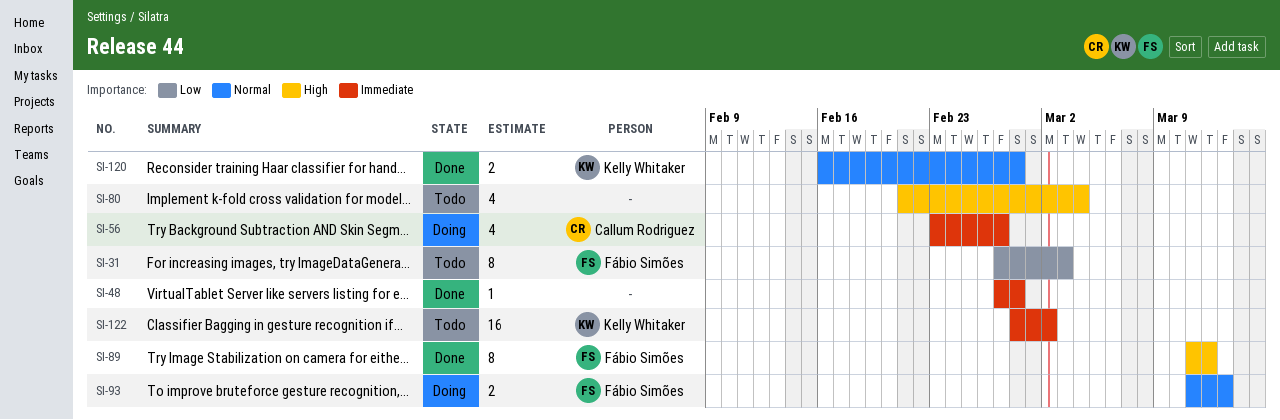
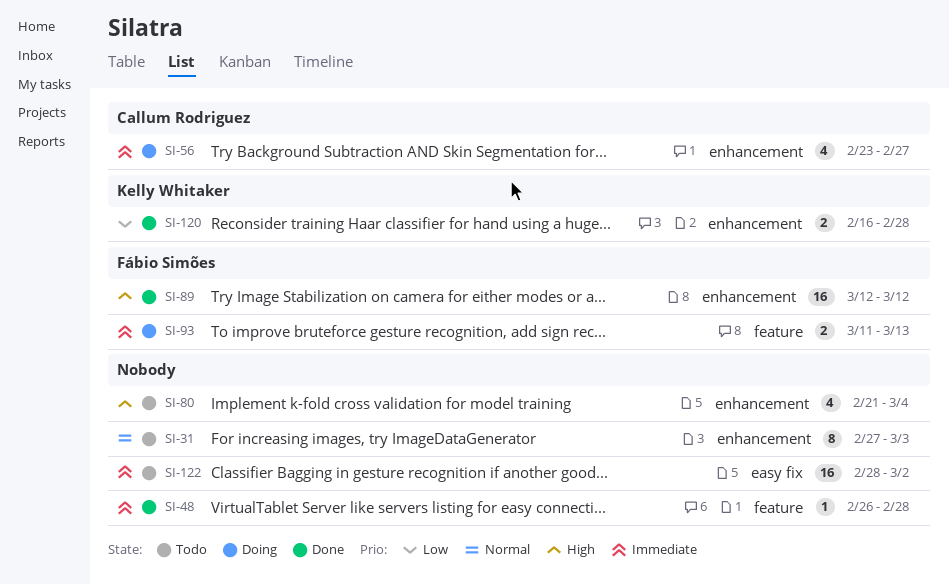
SI-31, owner: Fábio Simões -> none
SI-31, priority: Low -> Normal
SI-48, start: Feb 27 -> Feb 26
SI-89, estimate: 8 -> 16
SI-89, start: Mar 11 -> Mar 12
SI-93, priority: Normal -> Immediate
SI-120, priority: Normal -> Low
SI-122, owner: Kelly Whitaker -> none

